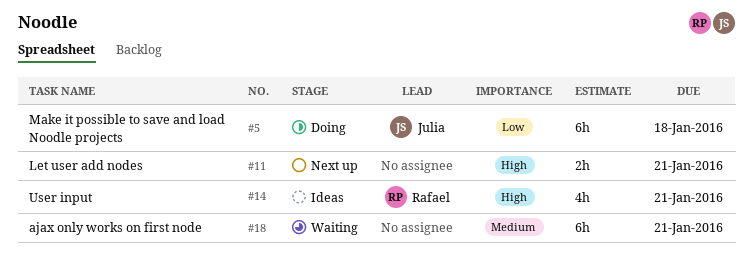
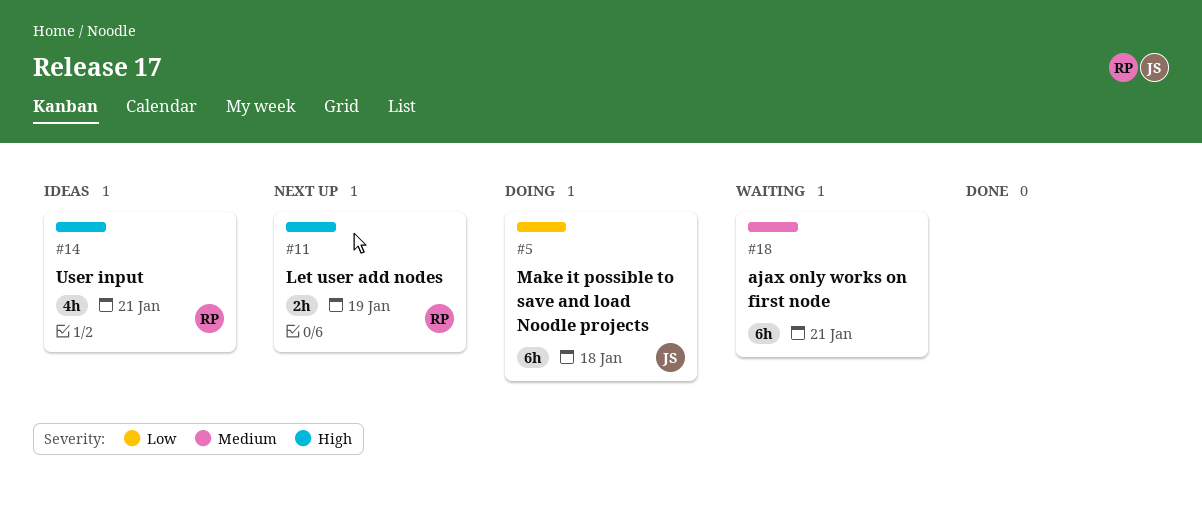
#11, owner: none -> Rafael
#11, due: Jan 21 -> Jan 19

